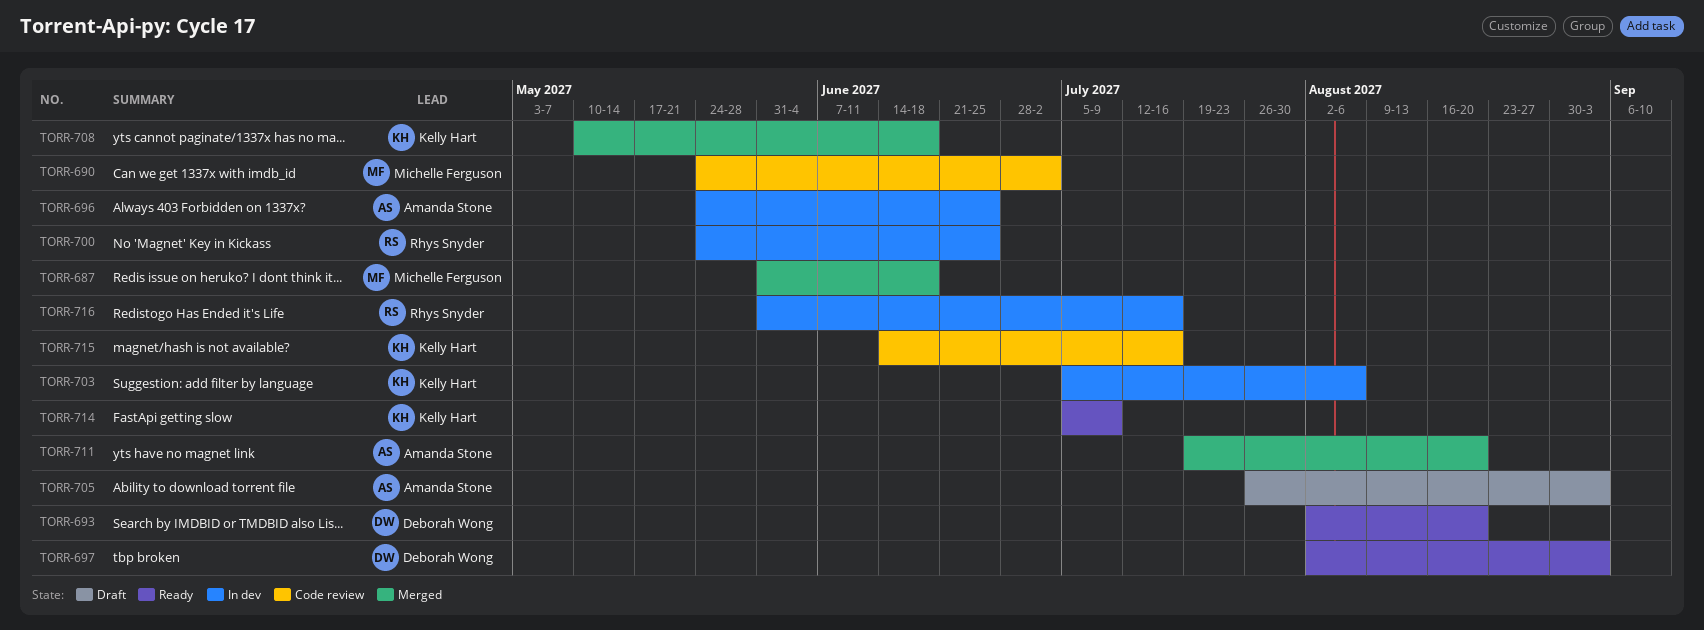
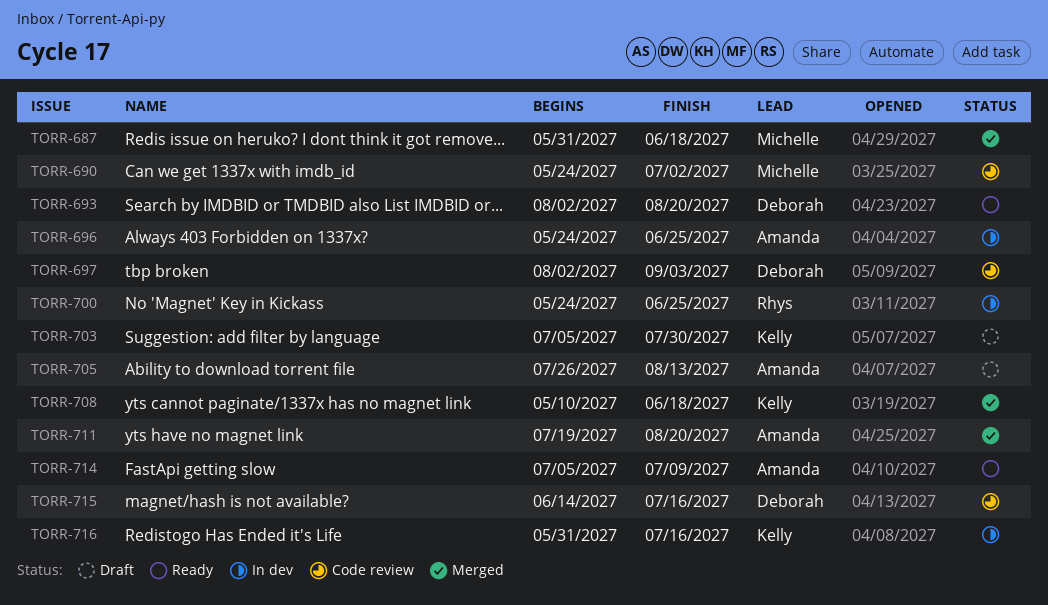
TORR-697, status: Ready -> Code review
TORR-703, status: In dev -> Draft
TORR-703, due: Aug 6 -> Jul 30
TORR-705, due: Sep 3 -> Aug 13
TORR-714, owner: Kelly Hart -> Amanda Stone
TORR-715, owner: Kelly Hart -> Deborah Wong
TORR-716, owner: Rhys Snyder -> Kelly Hart

